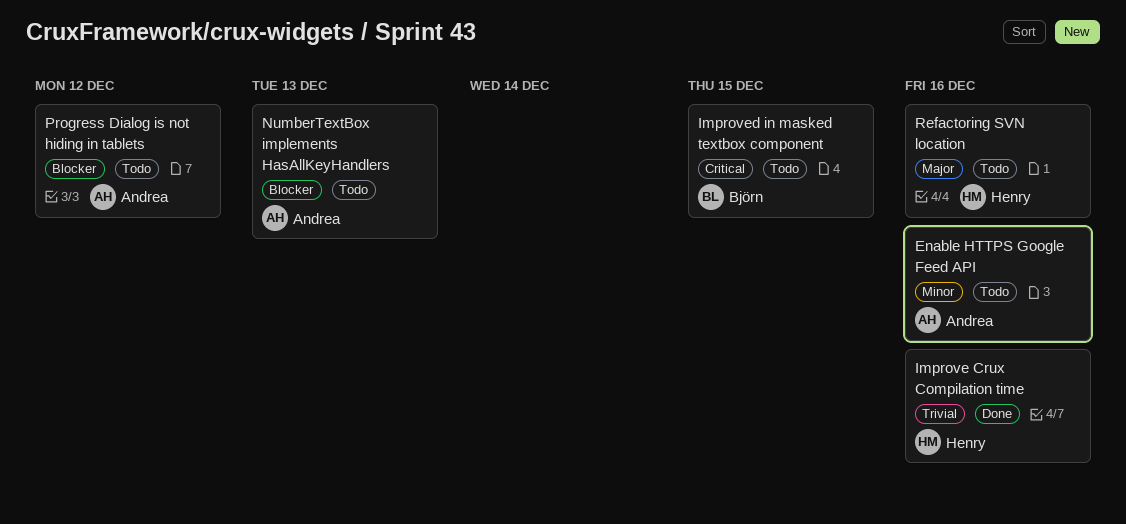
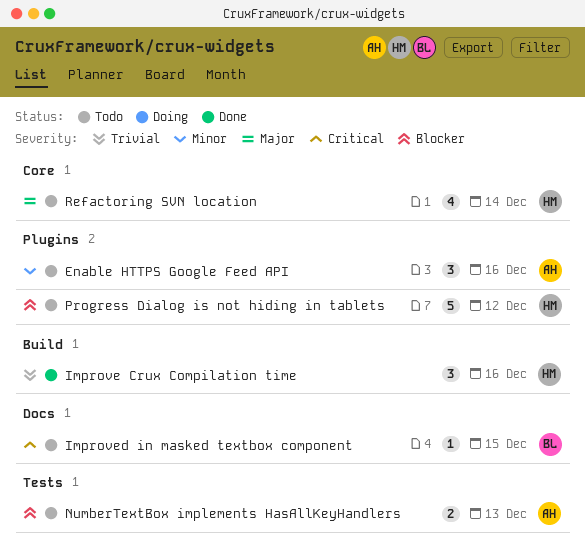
Progress Dialog is not hiding in tablets, owner: Andrea -> Henry
Refactoring SVN location, due: Dec 16 -> Dec 14

